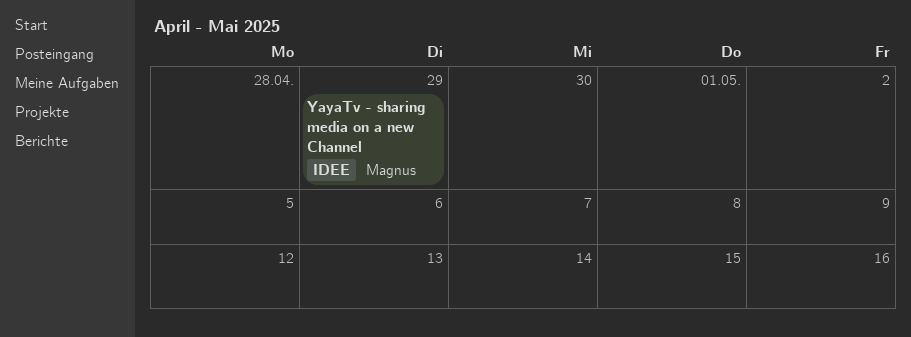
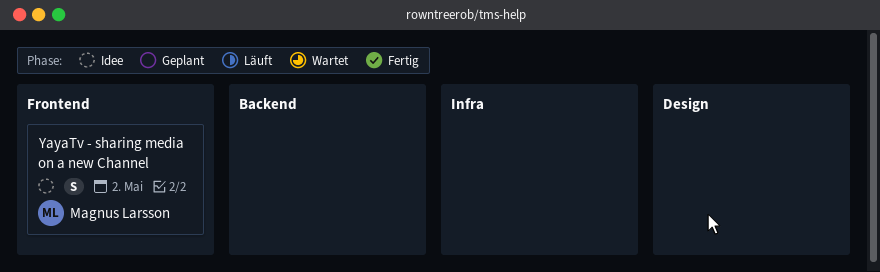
YayaTv - sharing media on a new Channel, due: Apr 29 -> May 2

